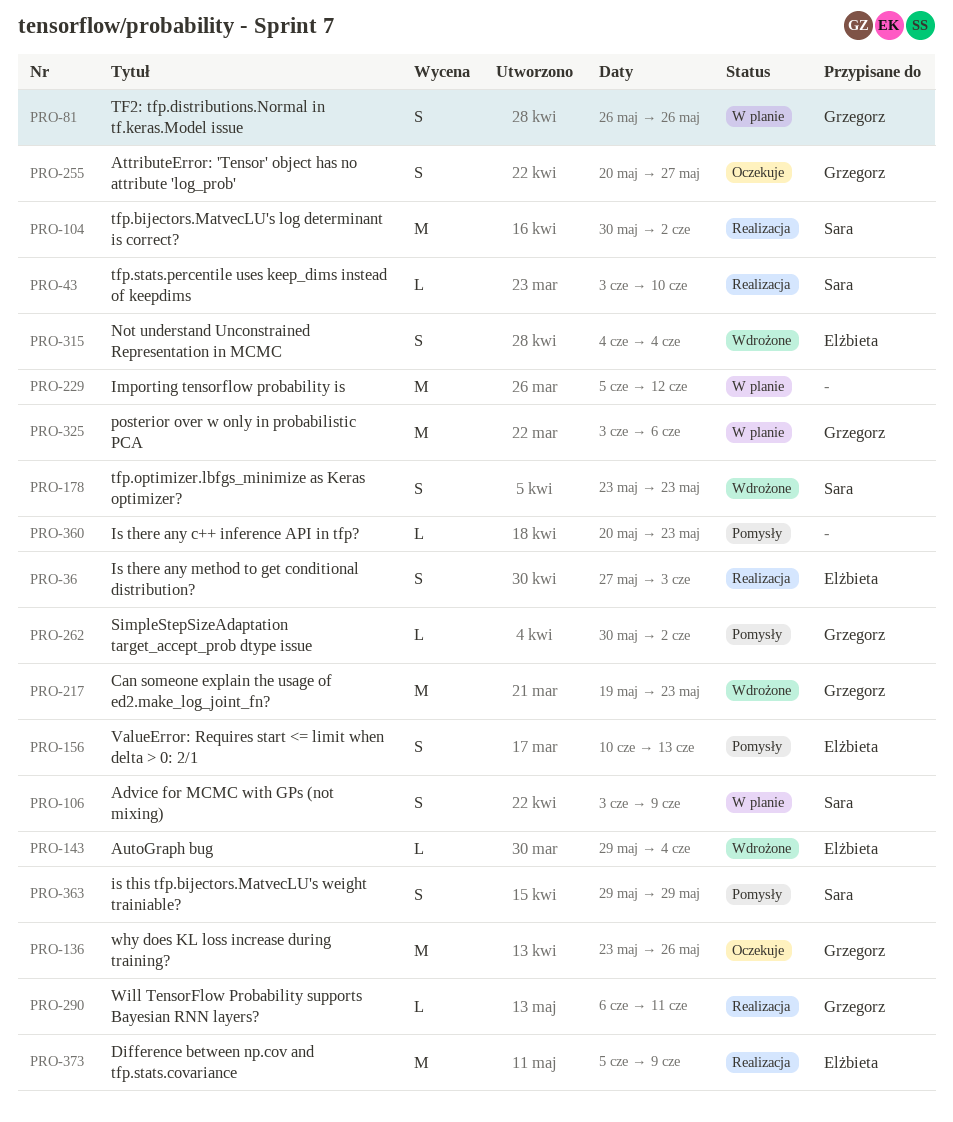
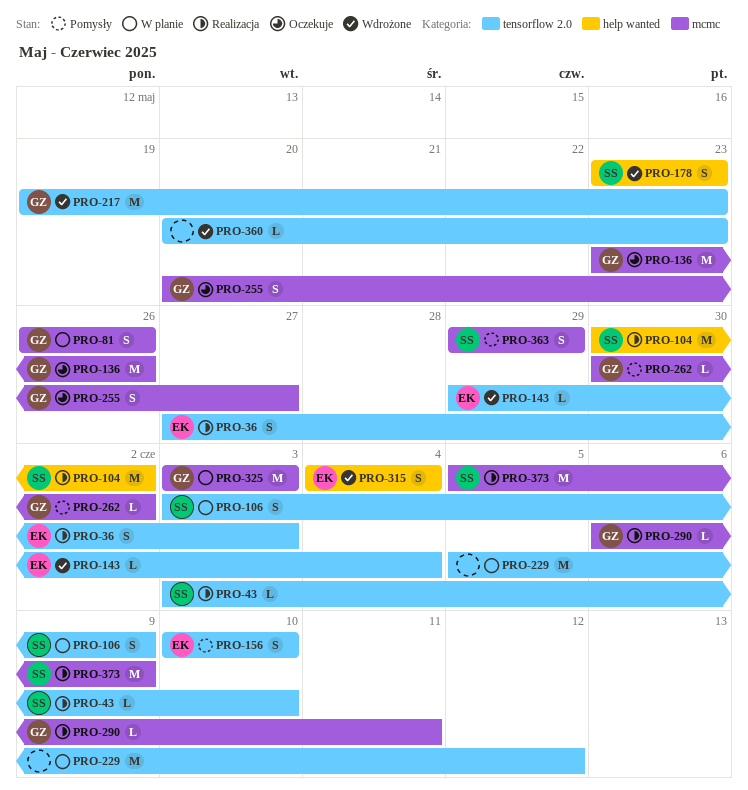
PRO-156, due: Jun 13 -> Jun 10
PRO-325, due: Jun 6 -> Jun 3
PRO-360, status: Pomysły -> Wdrożone
PRO-373, owner: Elżbieta -> Sara

